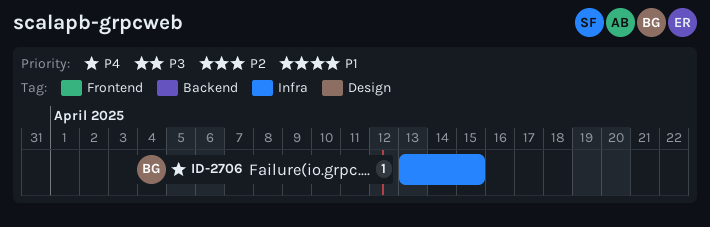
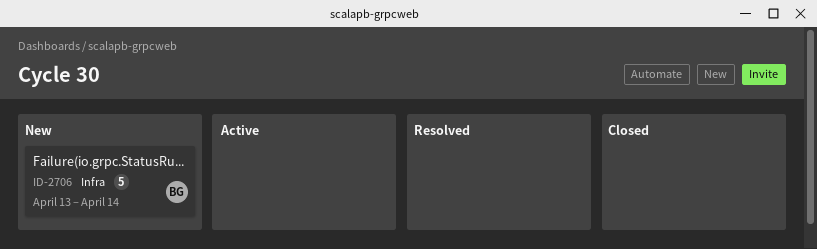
ID-2706, estimate: 1 -> 5
ID-2706, due: Apr 15 -> Apr 14

